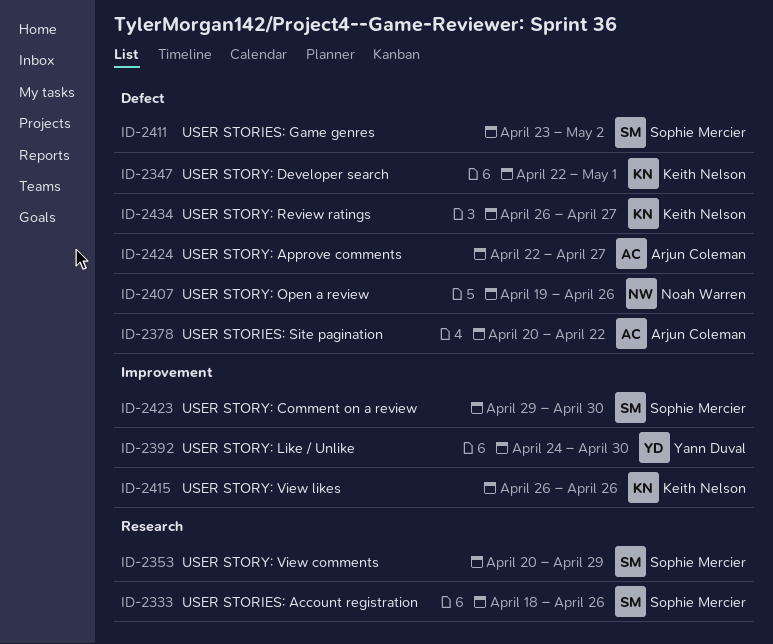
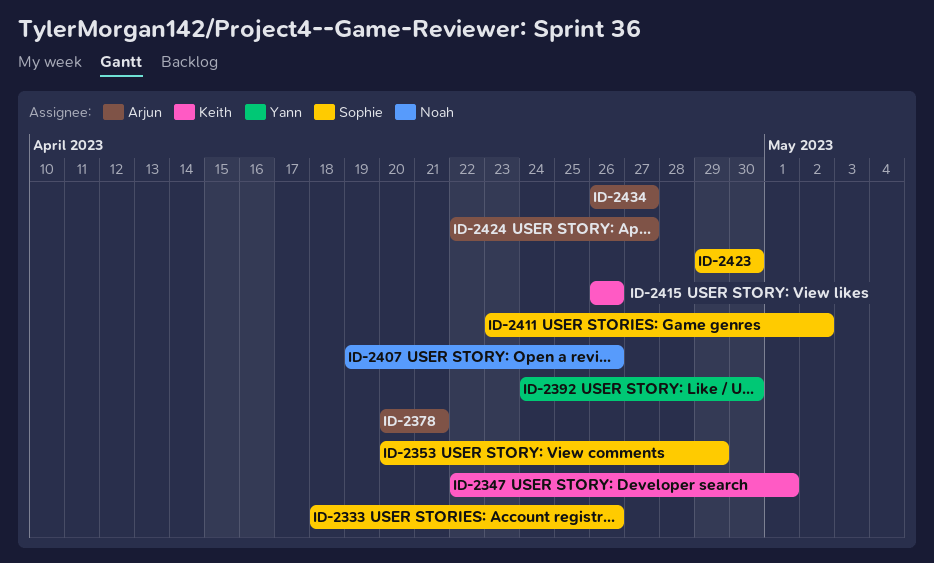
ID-2378, due: Apr 22 -> Apr 21
ID-2434, owner: Keith Nelson -> Arjun Coleman

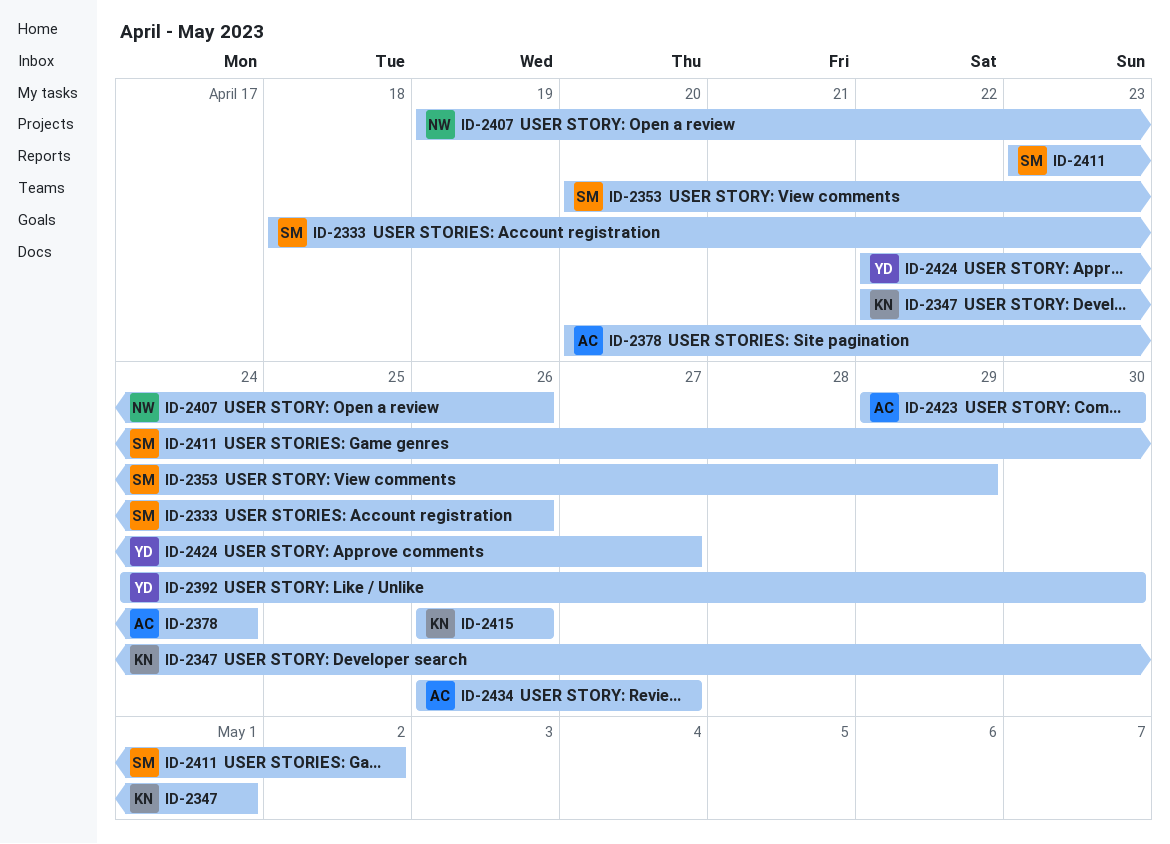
ID-2378, due: Apr 21 -> Apr 24
ID-2423, owner: Sophie -> Arjun
ID-2424, owner: Arjun -> Yann

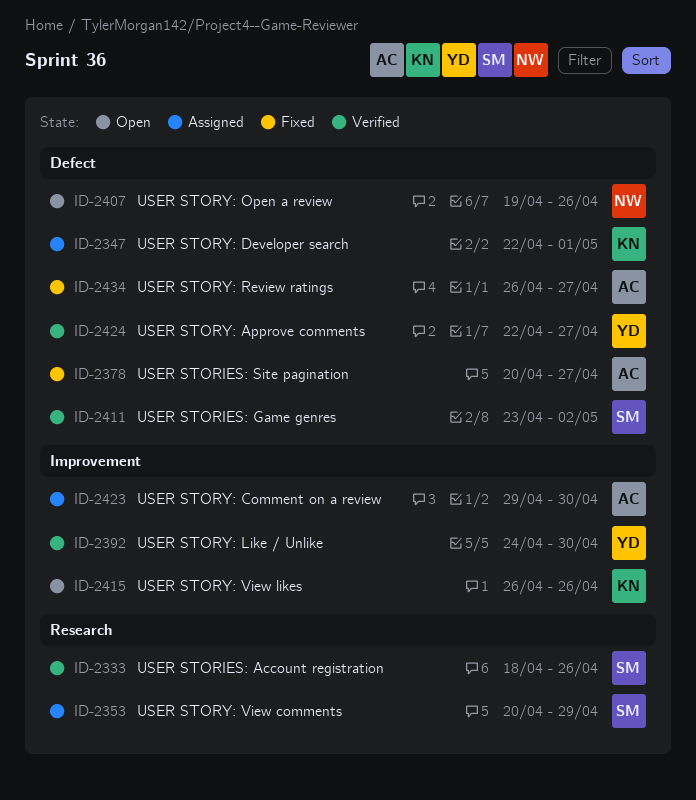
ID-2378, due: Apr 24 -> Apr 27

